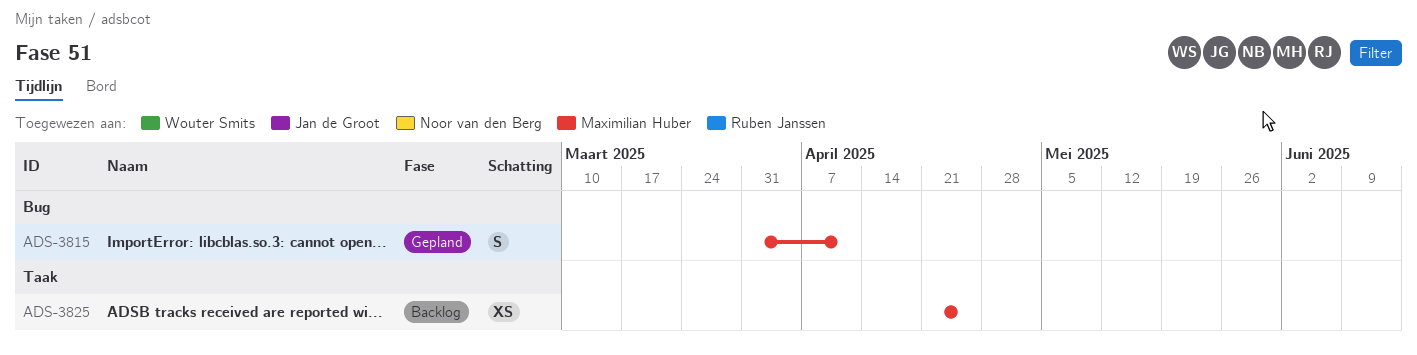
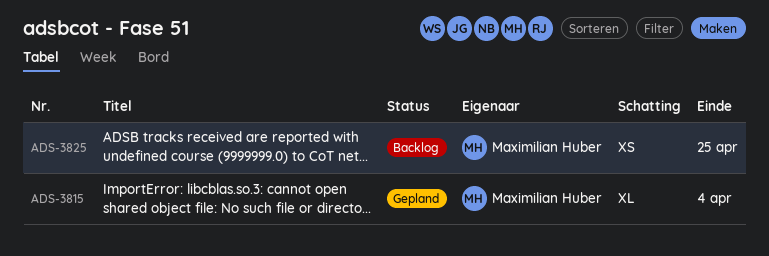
ADS-3815, estimate: S -> XL
ADS-3815, due: Apr 11 -> Apr 4

